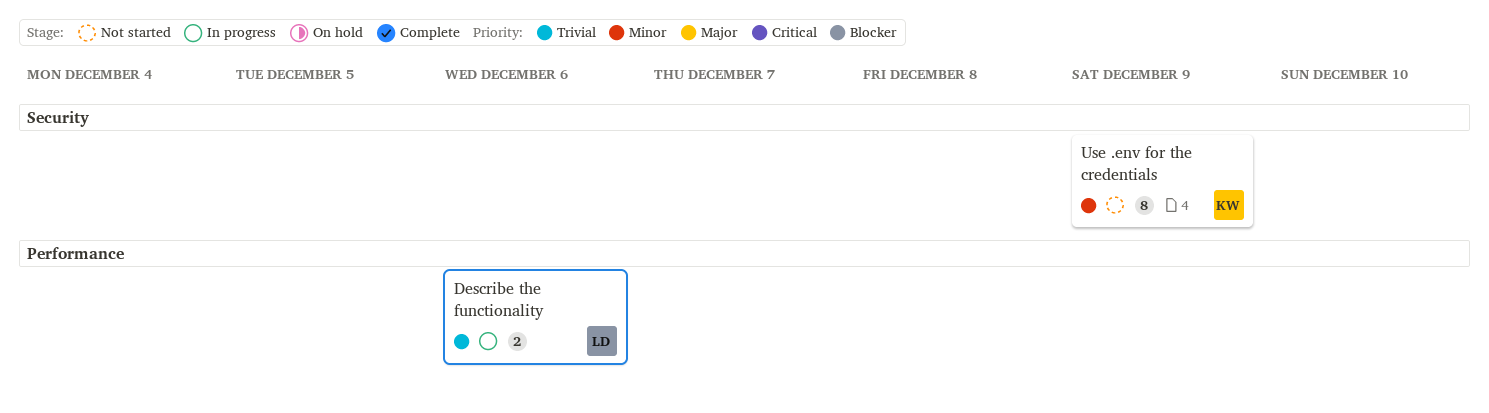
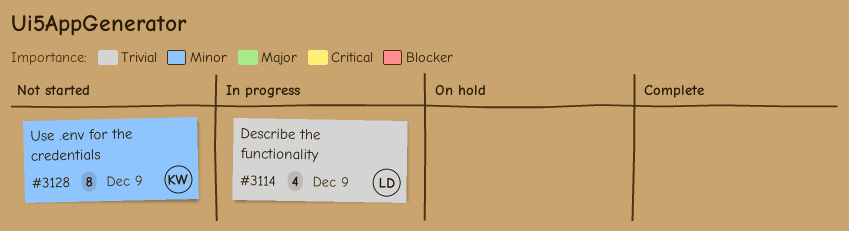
Describe the functionality, estimate: 2 -> 4
Describe the functionality, due: Dec 6 -> Dec 9

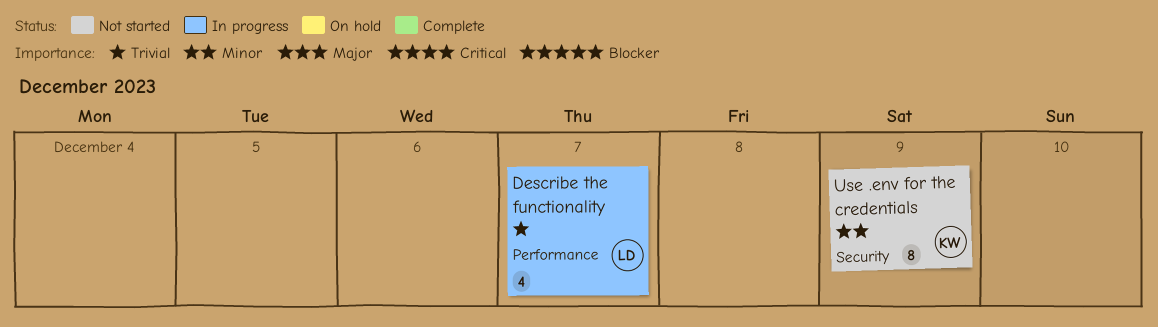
Describe the functionality, due: Dec 9 -> Dec 7

